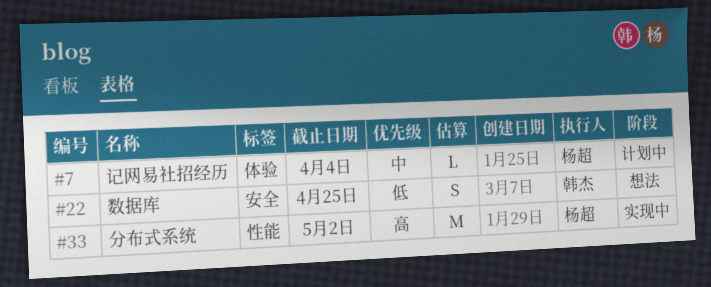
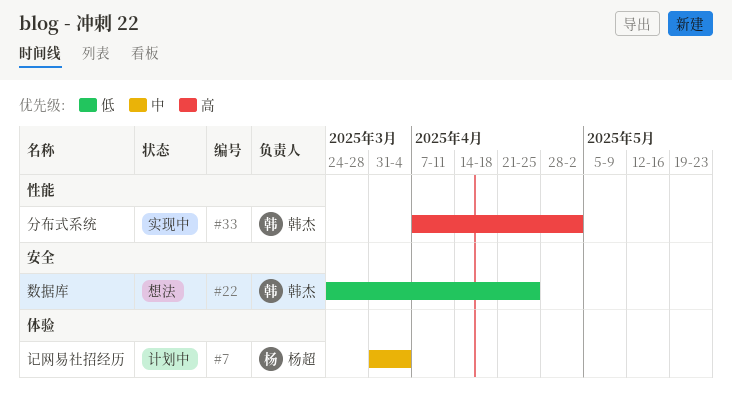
#33, owner: 杨超 -> 韩杰

